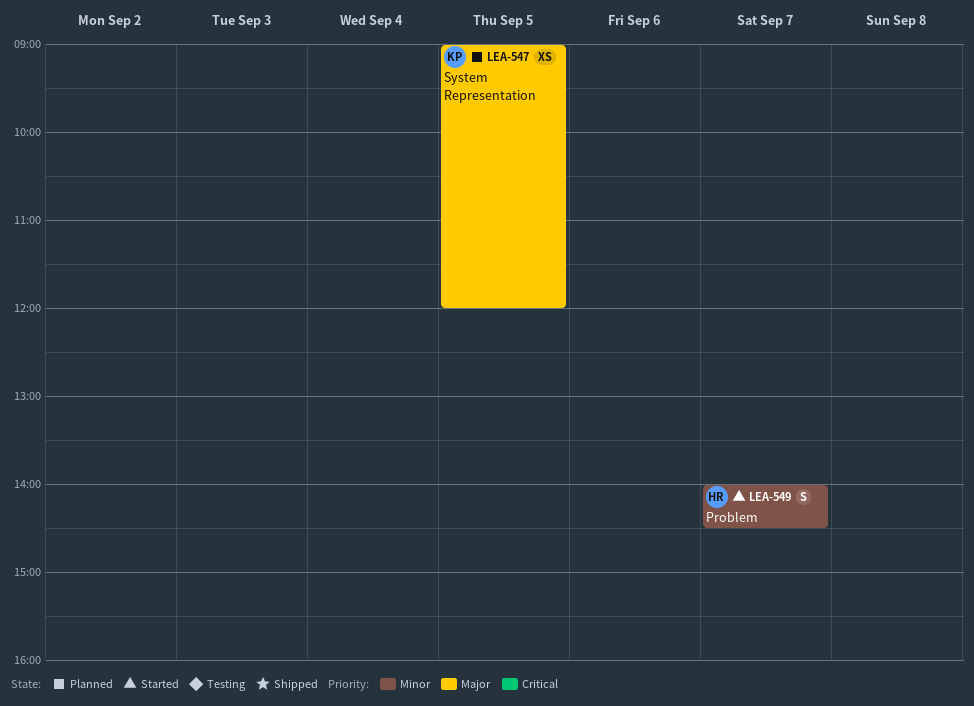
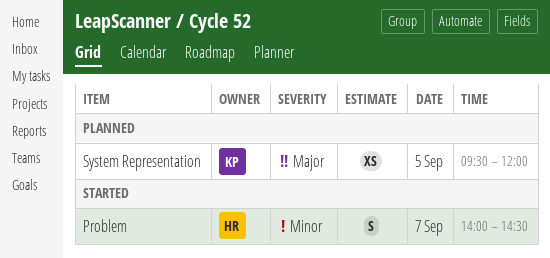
System Representation, begins: 09:00 -> 09:30

